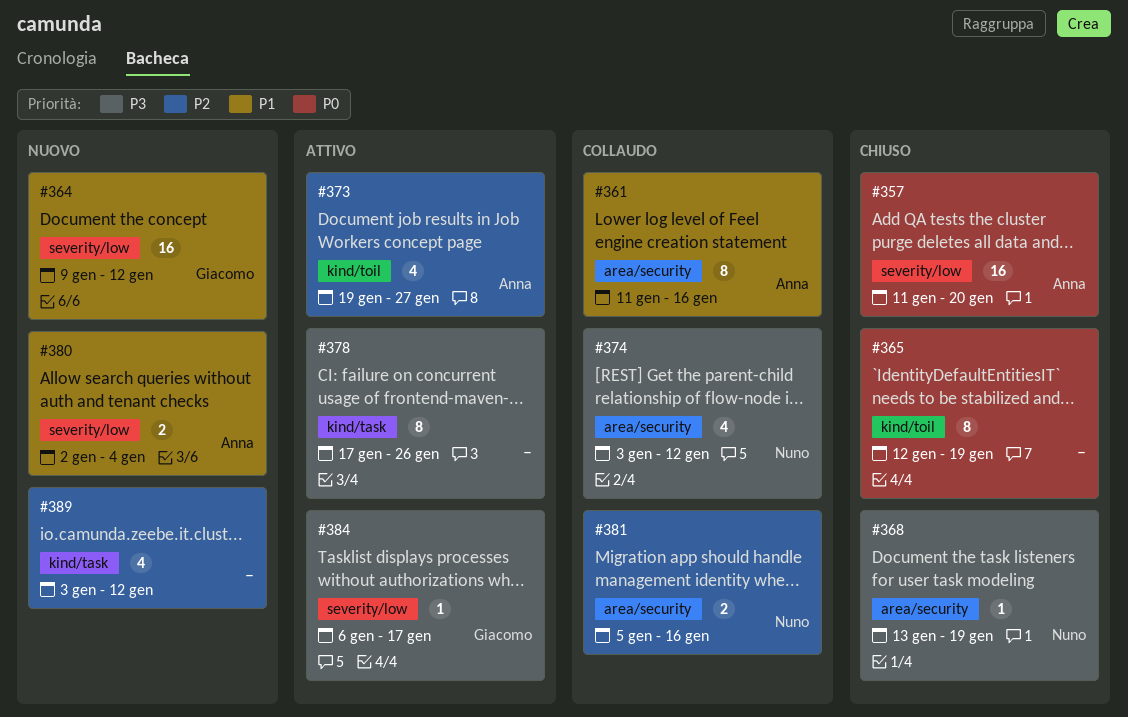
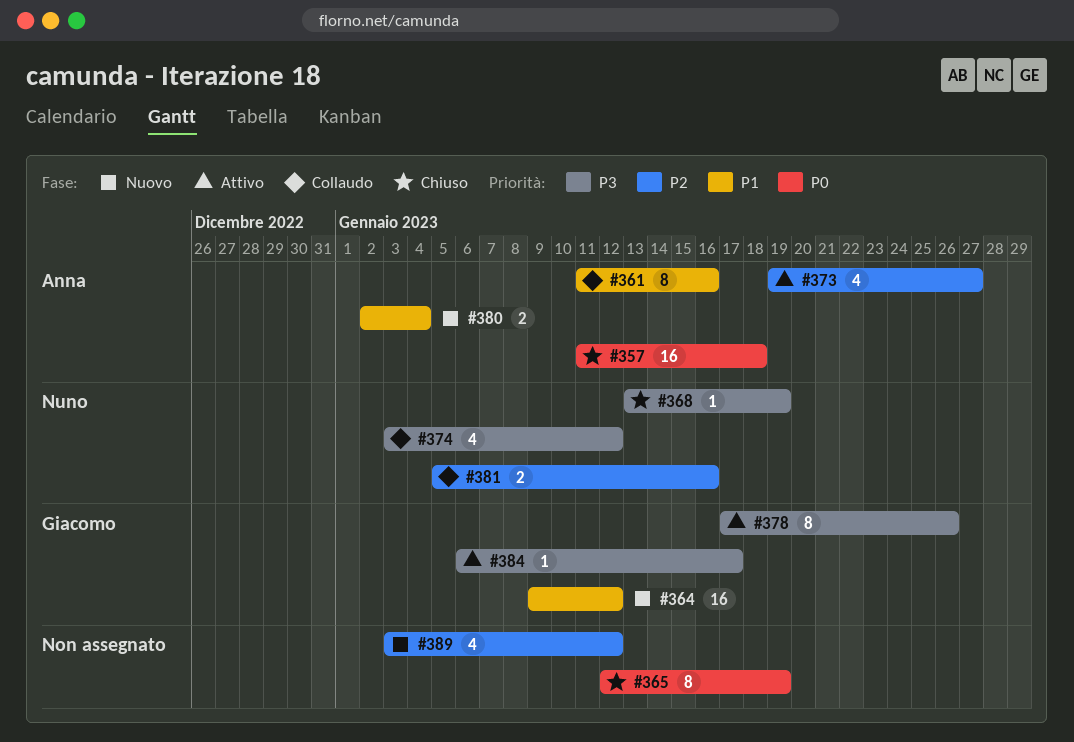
#357, due: Jan 20 -> Jan 18
#378, owner: none -> Giacomo

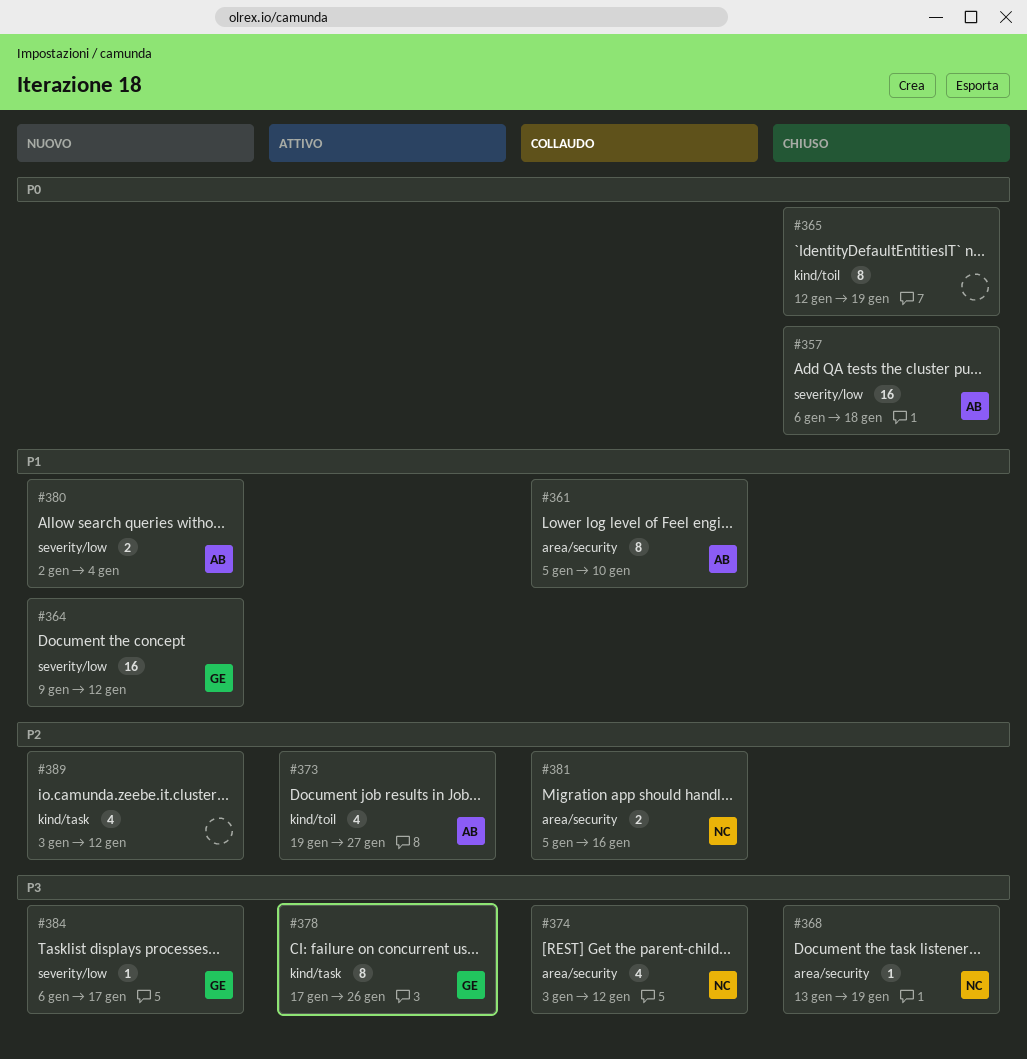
#357, start: Jan 11 -> Jan 6
#361, start: Jan 11 -> Jan 5
#361, due: Jan 16 -> Jan 10
#384, status: Attivo -> Nuovo

